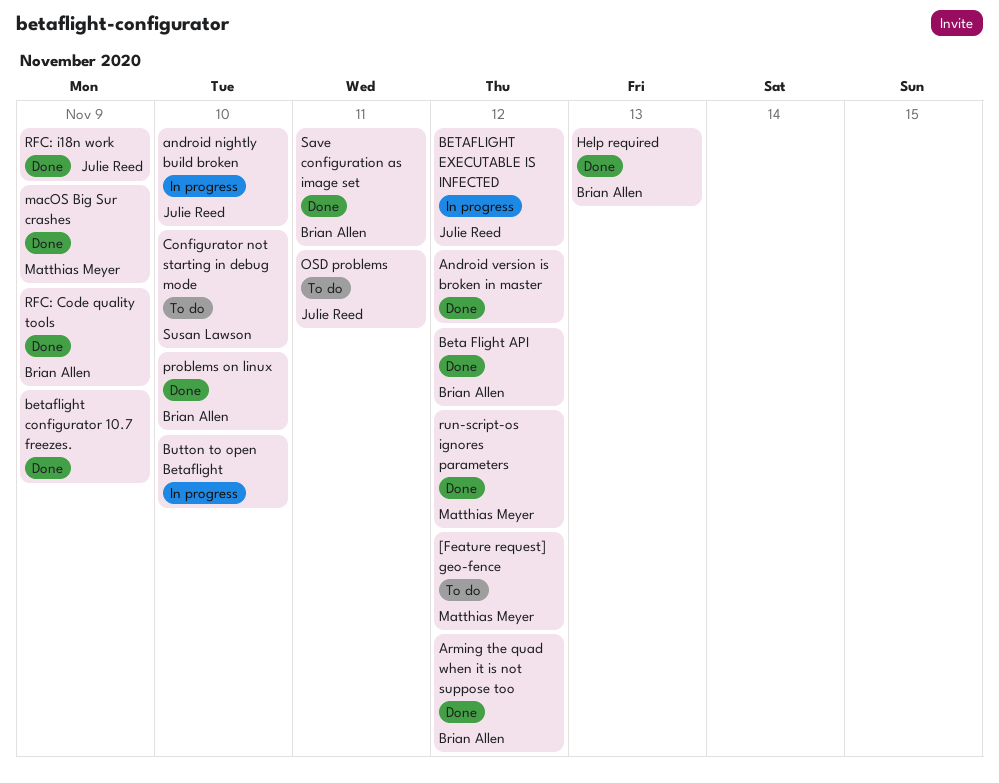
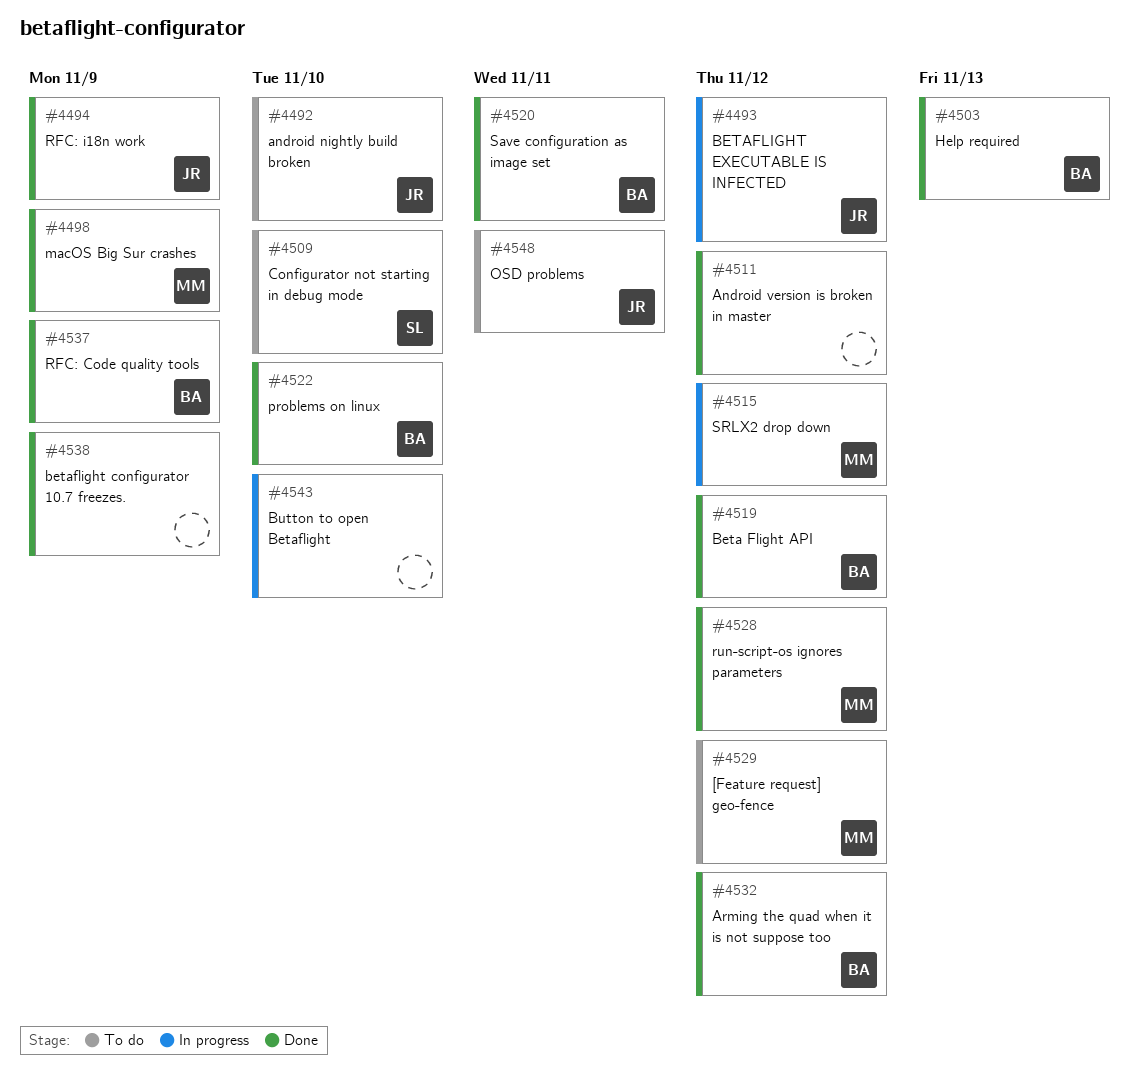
android nightly build broken, status: In progress -> To do
SRLX2 drop down: none -> present

